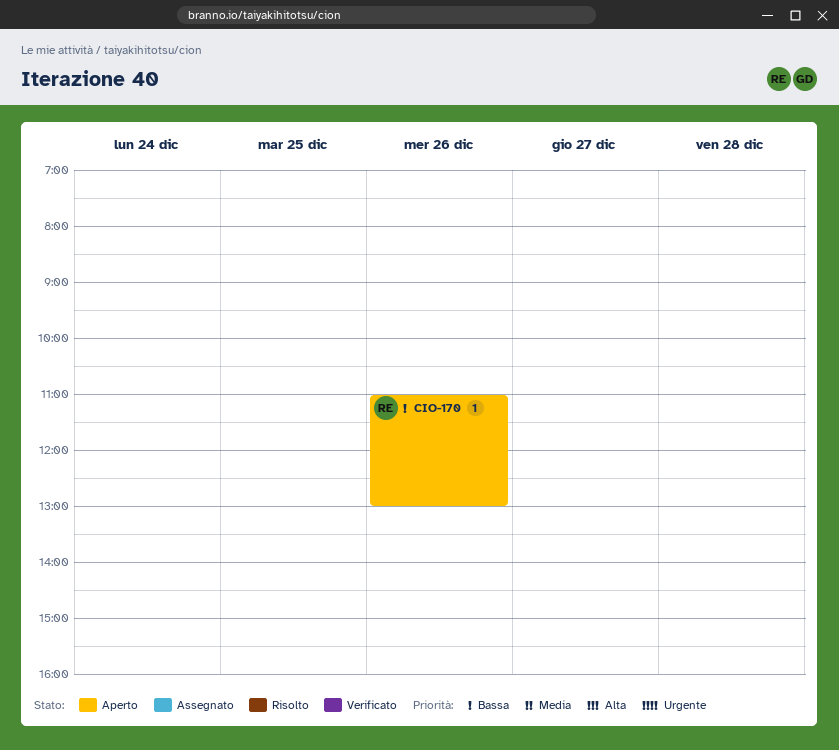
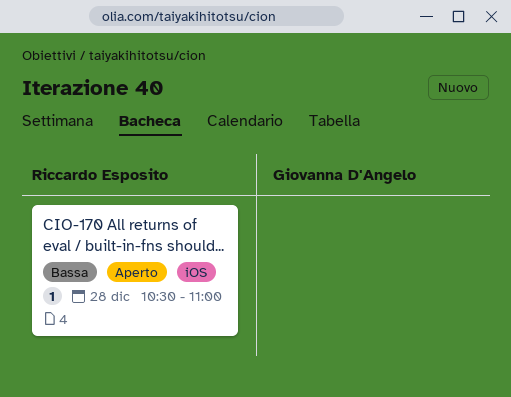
CIO-170, day: Dec 26 -> Dec 28
CIO-170, begins: 11:00 -> 10:30
CIO-170, ends: 13:00 -> 11:00

